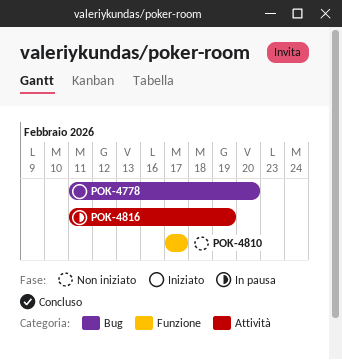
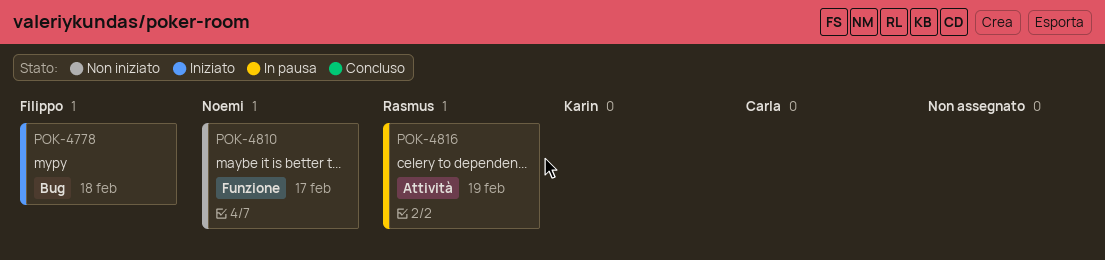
POK-4778, due: Feb 20 -> Feb 18

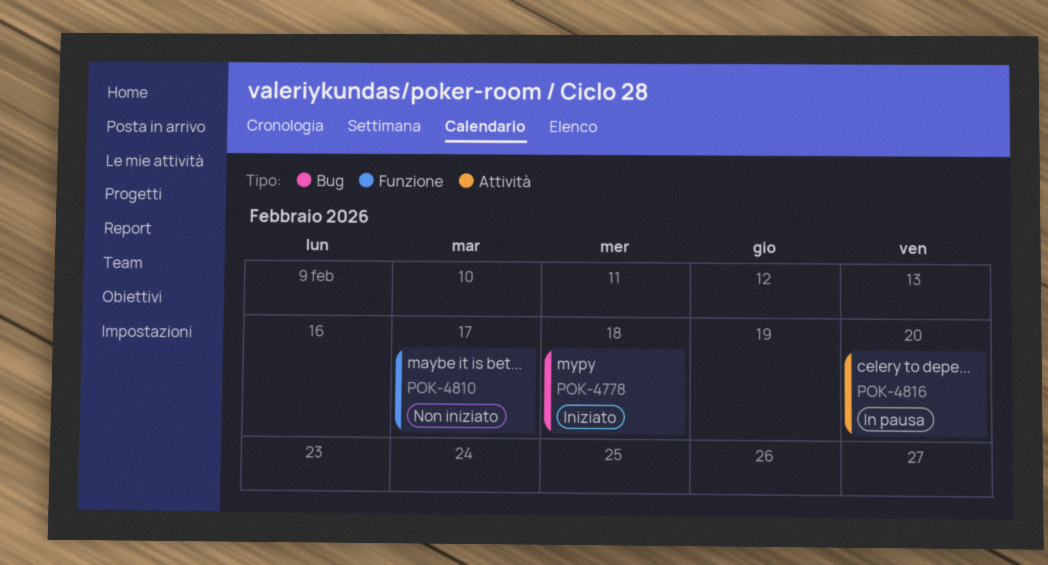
POK-4816, due: Feb 19 -> Feb 20

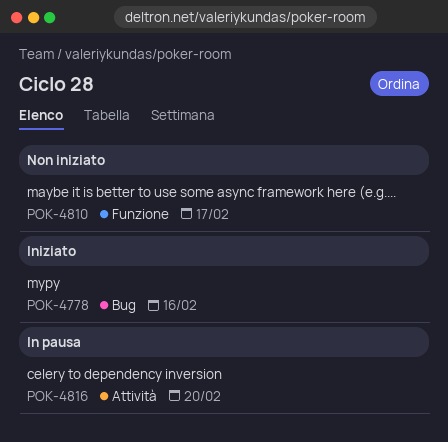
POK-4778, due: Feb 18 -> Feb 16

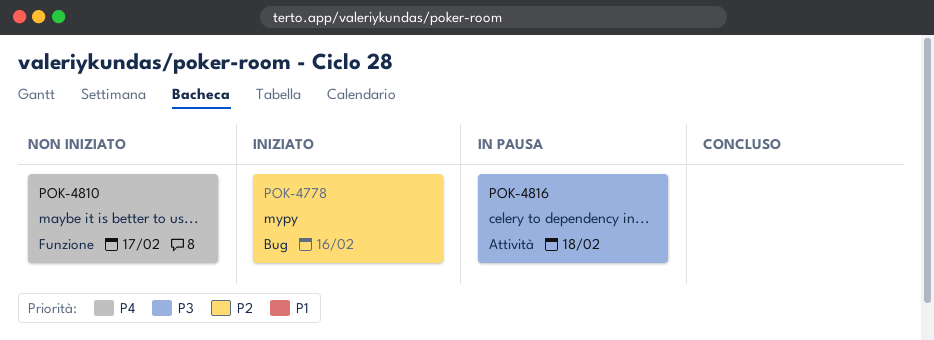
POK-4816, due: Feb 20 -> Feb 18

